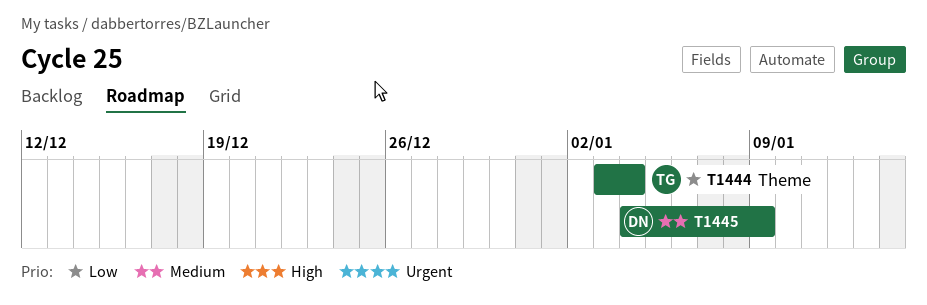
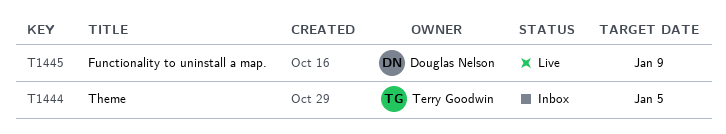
T1444, due: Jan 4 -> Jan 5

